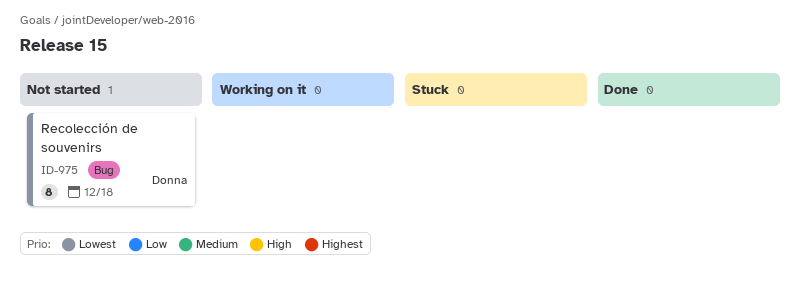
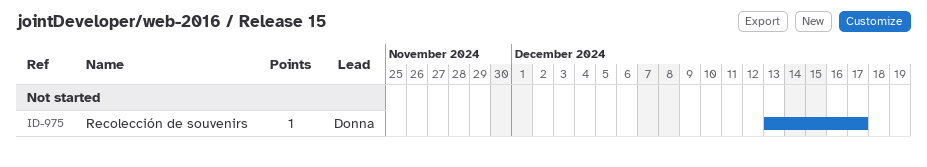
ID-975, estimate: 8 -> 1
ID-975, due: Dec 18 -> Dec 17

